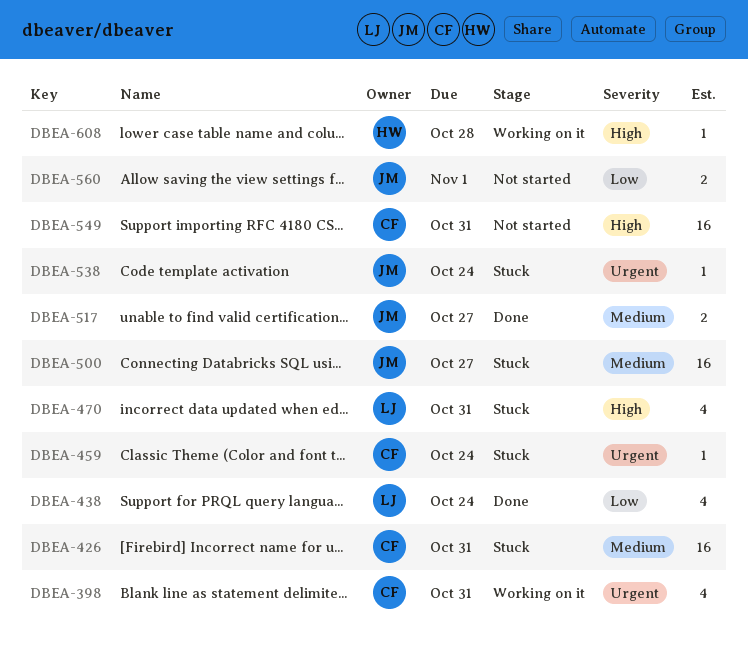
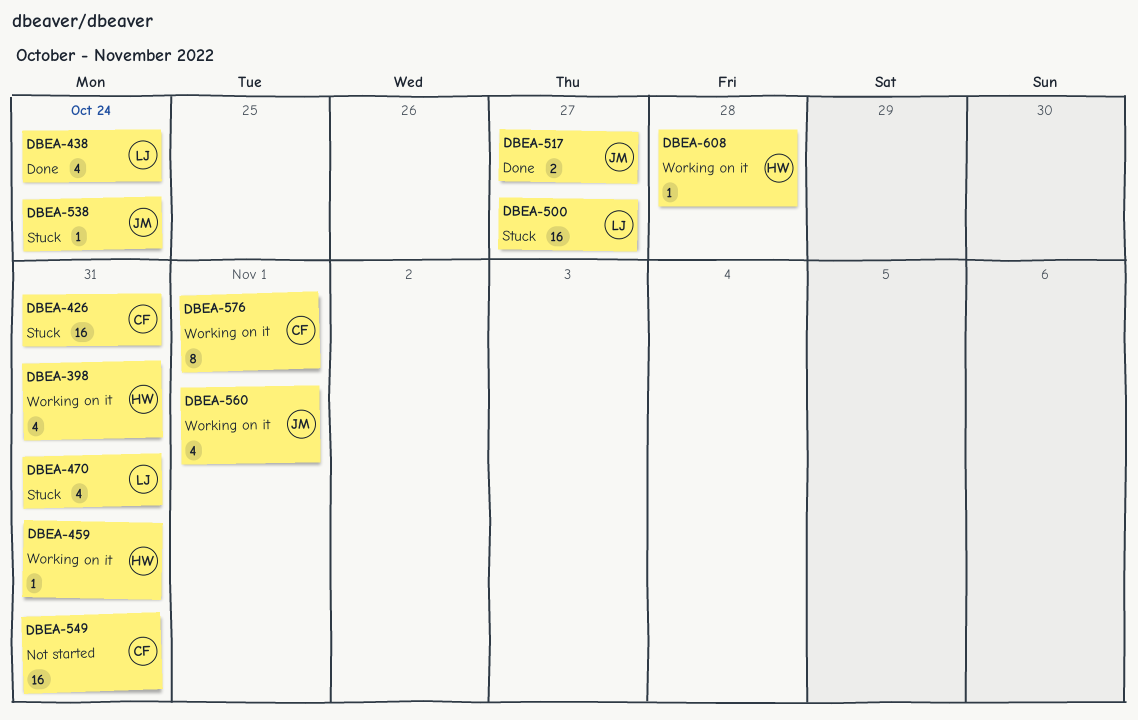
DBEA-398, owner: CF -> HW
DBEA-459, status: Stuck -> Working on it
DBEA-459, owner: CF -> HW
DBEA-459, due: Oct 24 -> Oct 31
DBEA-500, owner: JM -> LJ
DBEA-560, status: Not started -> Working on it
DBEA-560, estimate: 2 -> 4
DBEA-576: none -> present

